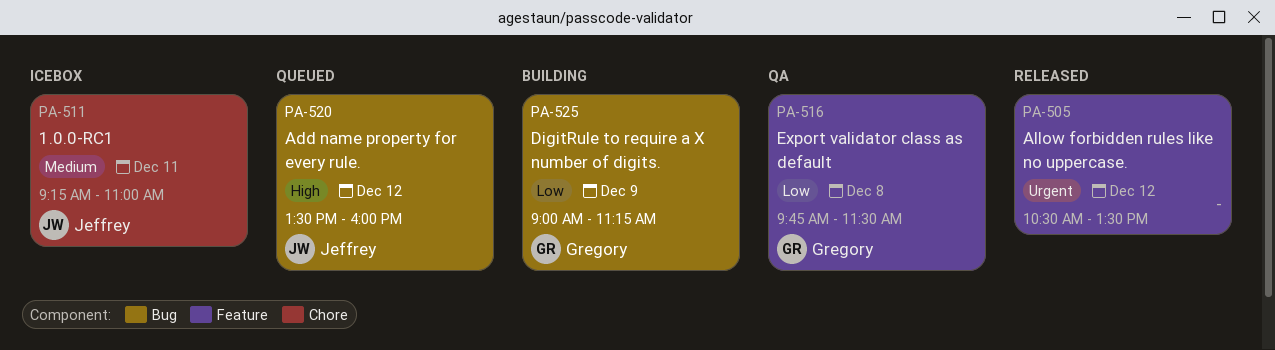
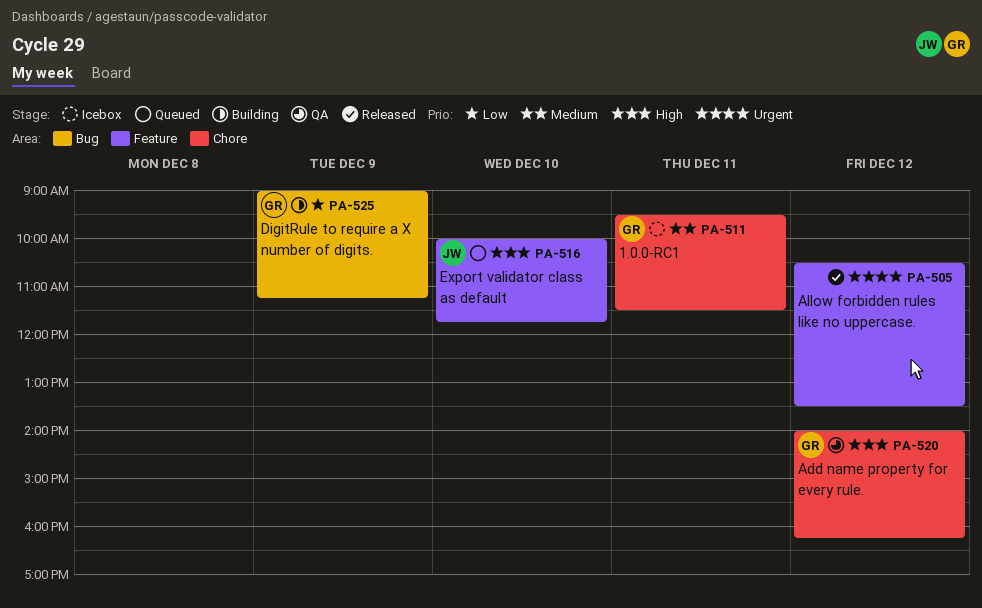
PA-511, owner: Jeffrey -> Gregory
PA-511, begins: 09:15 -> 09:30
PA-511, ends: 11:00 -> 11:30
PA-516, status: QA -> Queued
PA-516, owner: Gregory -> Jeffrey
PA-516, priority: Low -> High
PA-516, day: Dec 8 -> Dec 10
PA-516, begins: 09:45 -> 10:00
PA-516, ends: 11:30 -> 11:45
PA-520, status: Queued -> QA
PA-520, owner: Jeffrey -> Gregory
PA-520, label: Bug -> Chore
PA-520, begins: 13:30 -> 14:00
PA-520, ends: 16:00 -> 16:15

